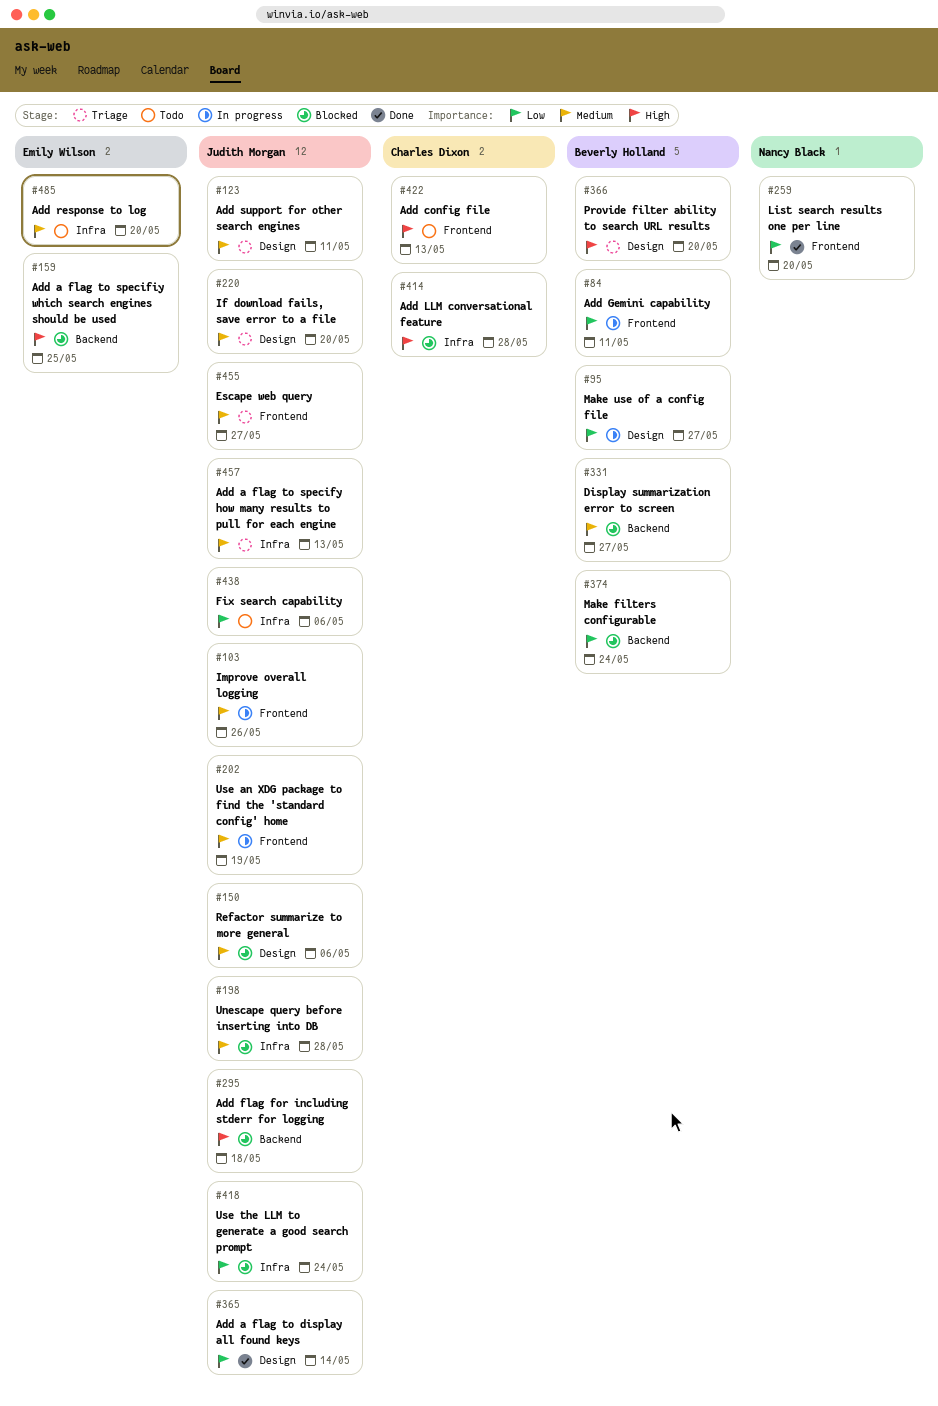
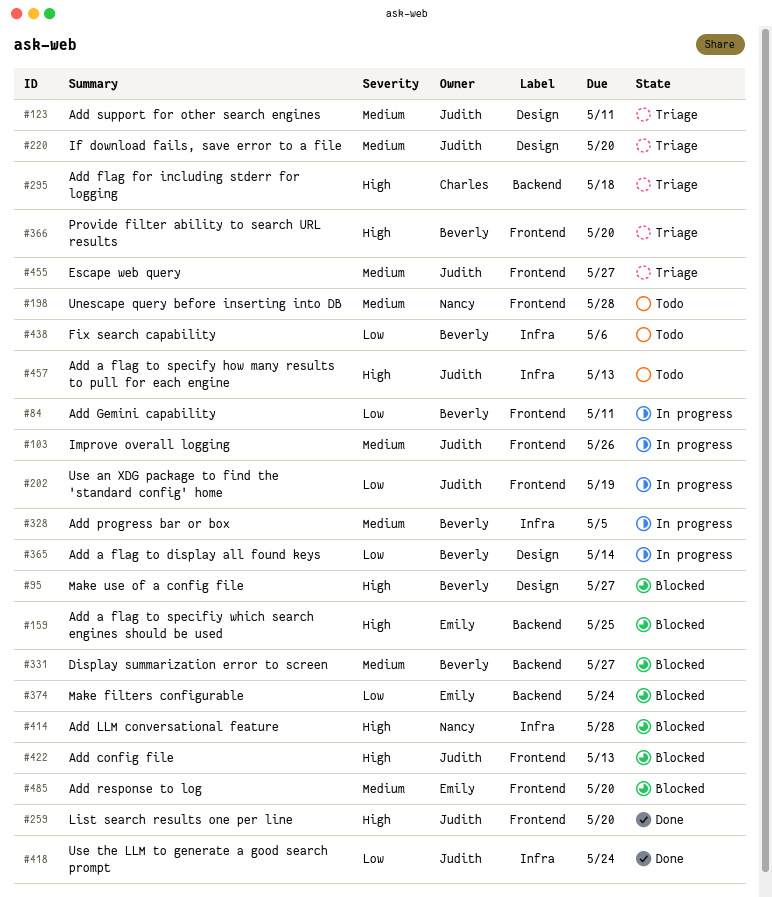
#95, status: In progress -> Blocked
#95, priority: Low -> High
#150: present -> none
#198, status: Blocked -> Todo
#198, owner: Judith Morgan -> Nancy Black
#198, label: Infra -> Frontend
#202, priority: Medium -> Low
#259, owner: Nancy Black -> Judith Morgan
#259, priority: Low -> High
#295, status: Blocked -> Triage
#295, owner: Judith Morgan -> Charles Dixon
#328: none -> present
#365, status: Done -> In progress
#365, owner: Judith Morgan -> Beverly Holland
#366, label: Design -> Frontend
#374, owner: Beverly Holland -> Emily Wilson
#414, owner: Charles Dixon -> Nancy Black
#418, status: Blocked -> Done
#422, status: Todo -> Blocked
#422, owner: Charles Dixon -> Judith Morgan
#438, owner: Judith Morgan -> Beverly Holland
#457, status: Triage -> Todo
#457, priority: Medium -> High
#485, status: Todo -> Blocked
#485, label: Infra -> Frontend

